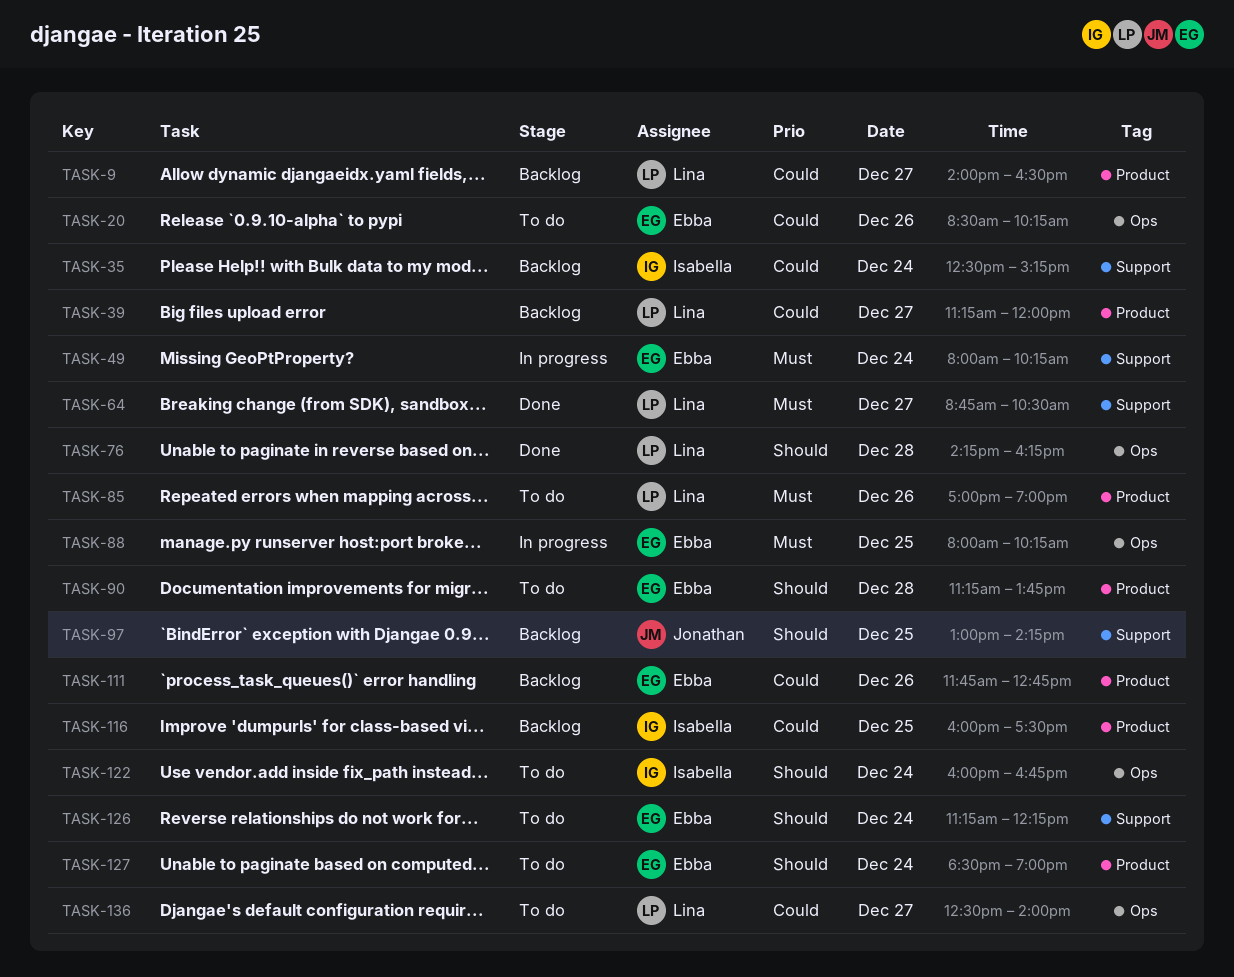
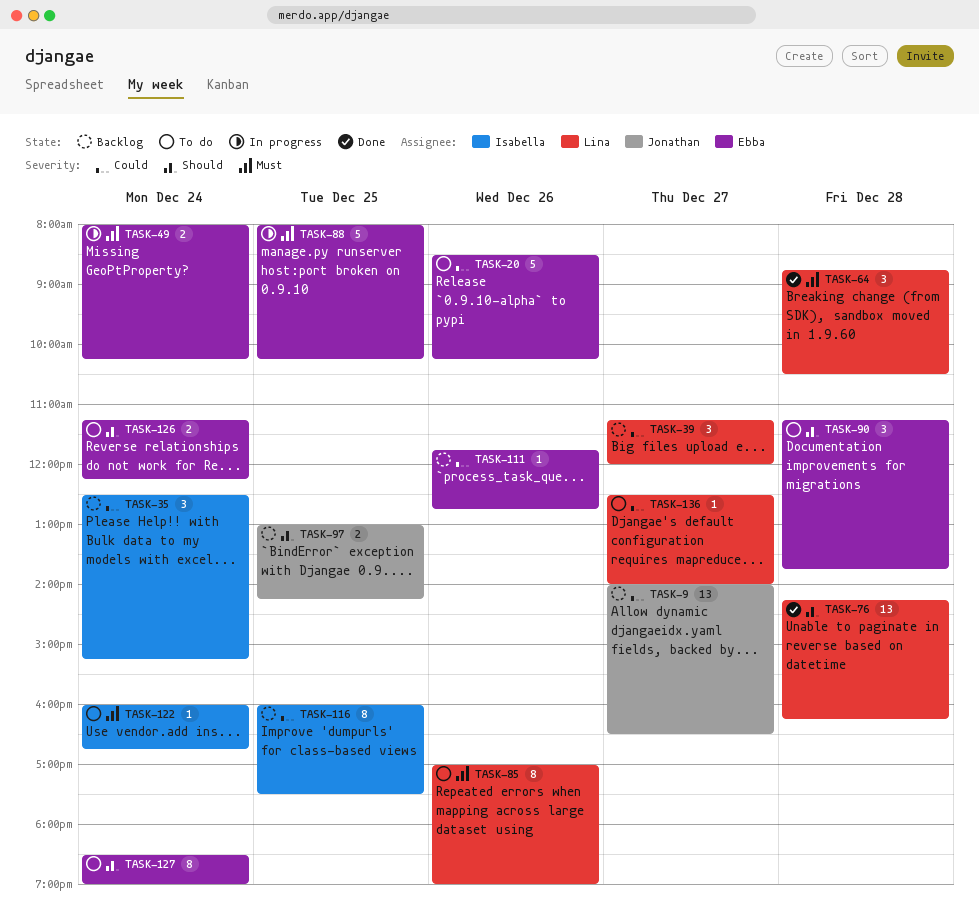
TASK-9, owner: Lina -> Jonathan
TASK-64, day: Dec 27 -> Dec 28
TASK-122, priority: Should -> Must

